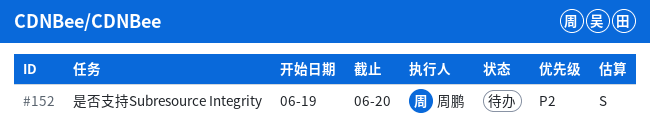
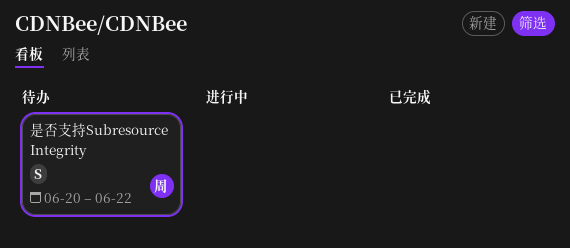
是否支持Subresource Integrity, start: Jun 19 -> Jun 20
是否支持Subresource Integrity, due: Jun 20 -> Jun 22

